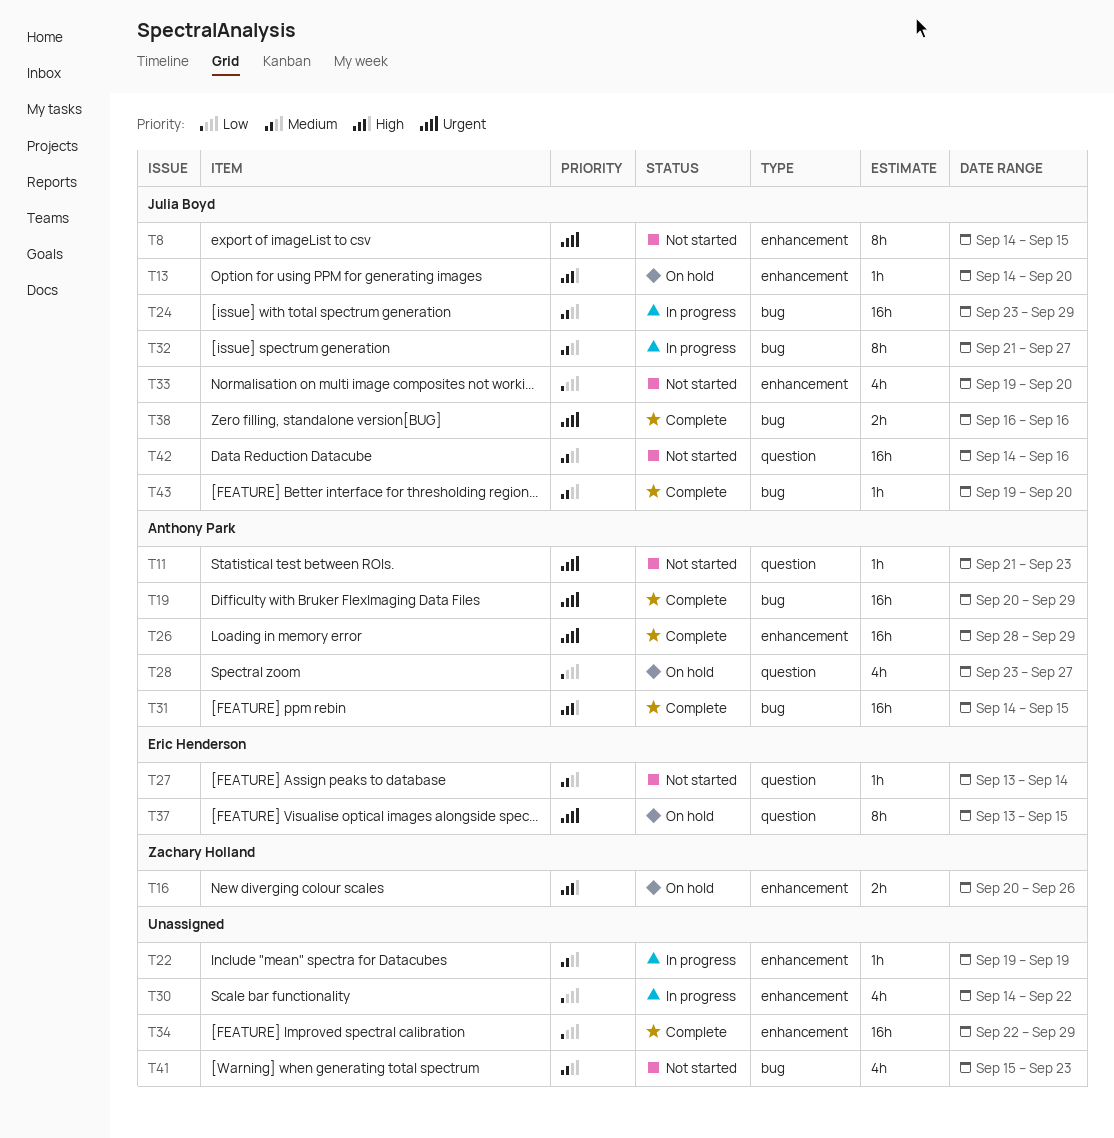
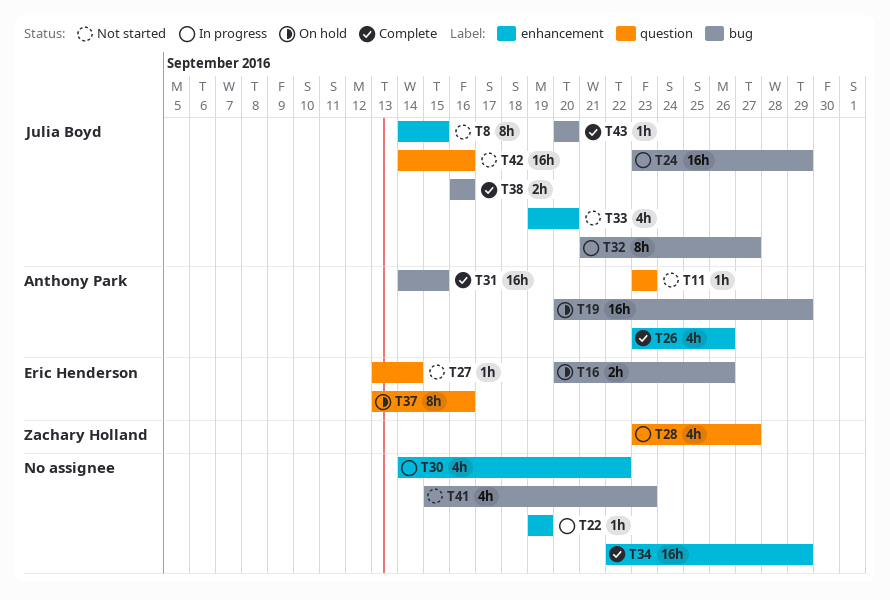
T11, start: Sep 21 -> Sep 23
T13: present -> none
T16, owner: Zachary Holland -> Eric Henderson
T16, label: enhancement -> bug
T19, status: Complete -> On hold
T26, estimate: 16h -> 4h
T26, start: Sep 28 -> Sep 23
T26, due: Sep 29 -> Sep 26
T28, status: On hold -> In progress
T28, owner: Anthony Park -> Zachary Holland
T37, due: Sep 15 -> Sep 16
T43, start: Sep 19 -> Sep 20

